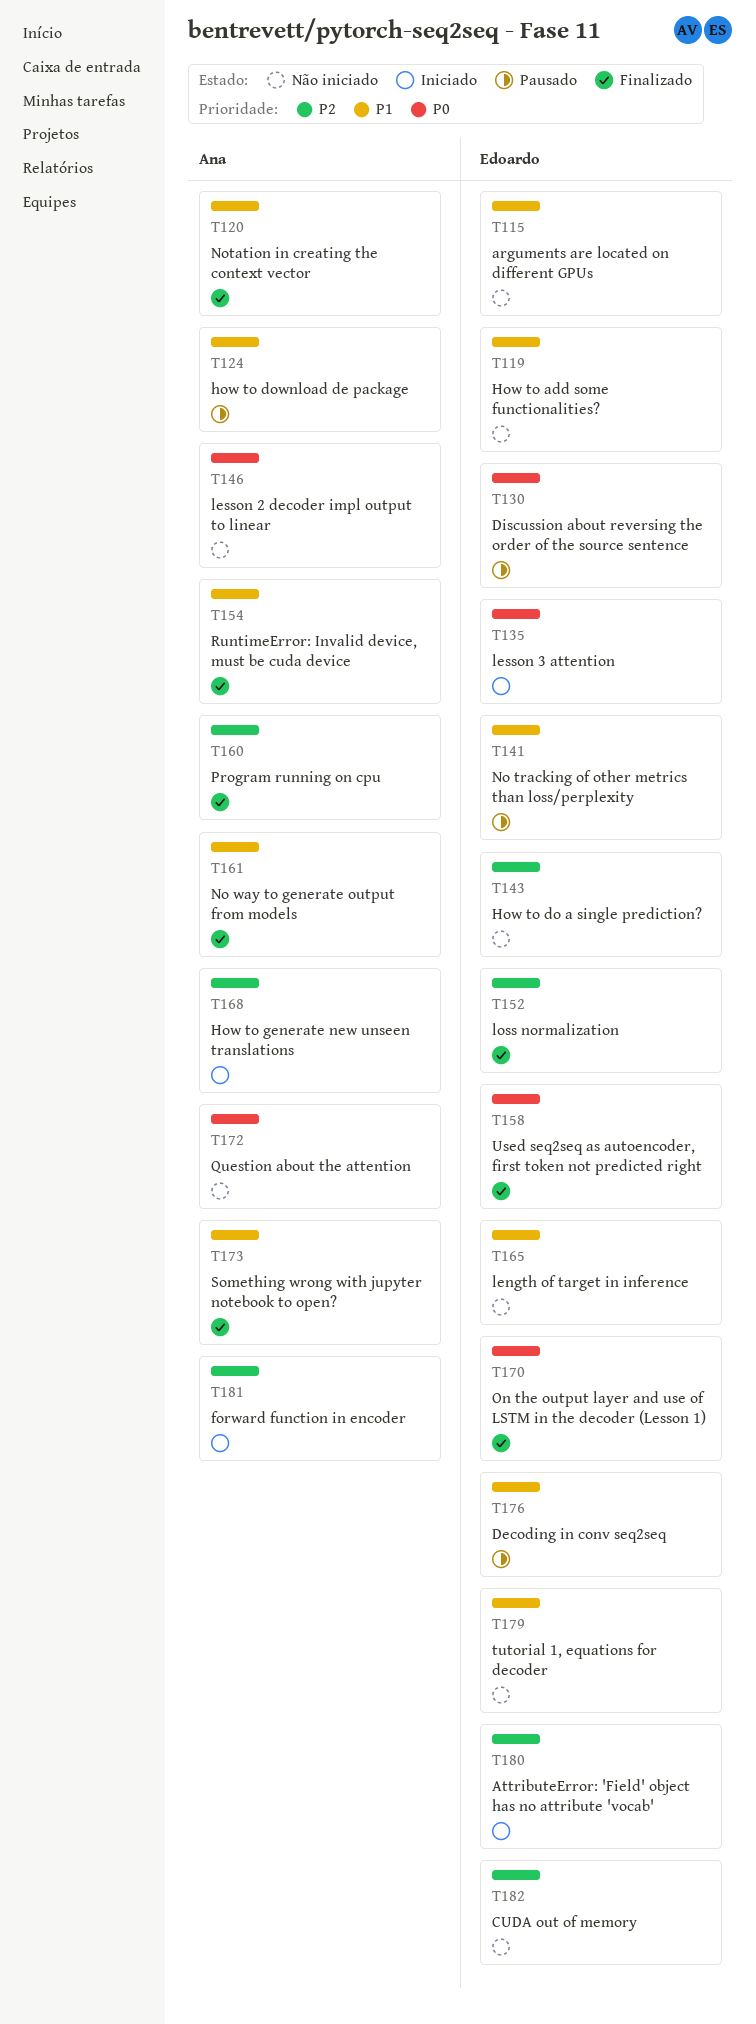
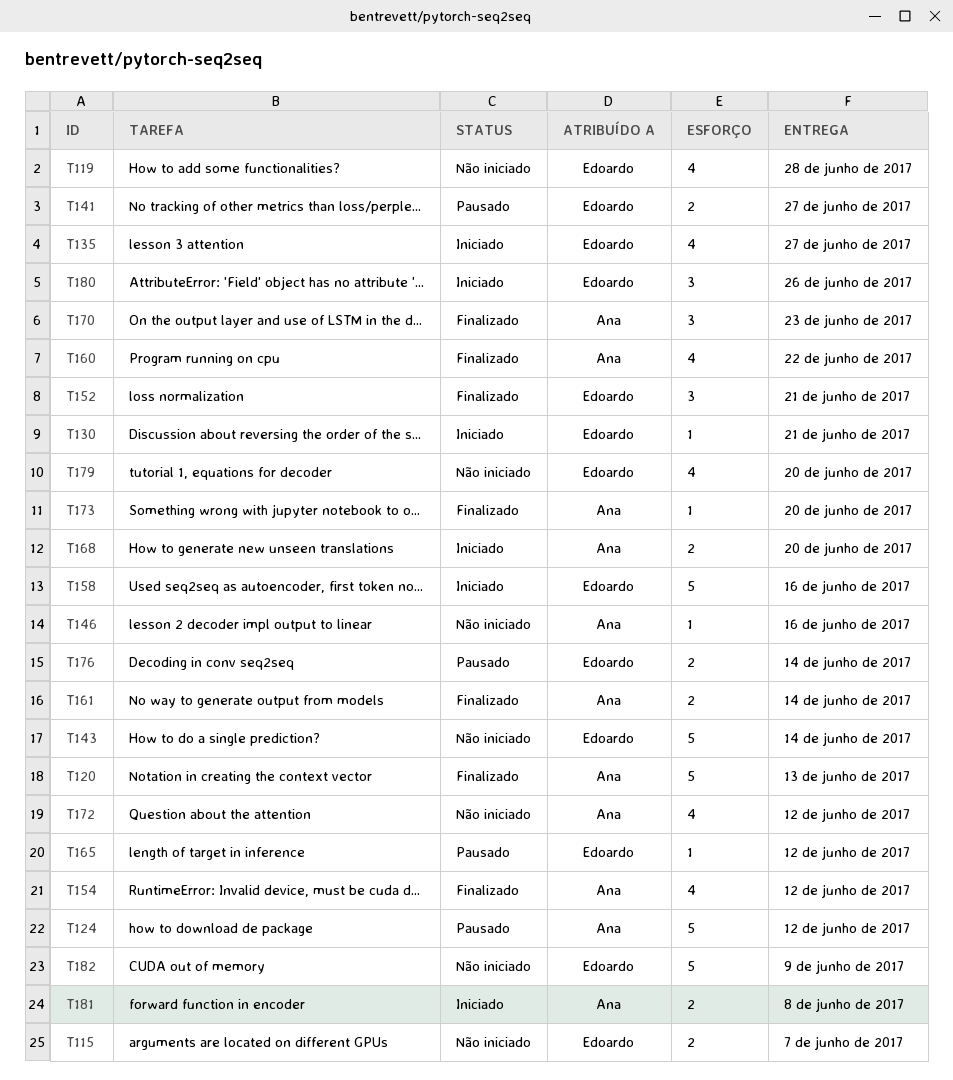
T130, status: Pausado -> Iniciado
T158, status: Finalizado -> Iniciado
T165, status: Não iniciado -> Pausado
T170, owner: Edoardo -> Ana

